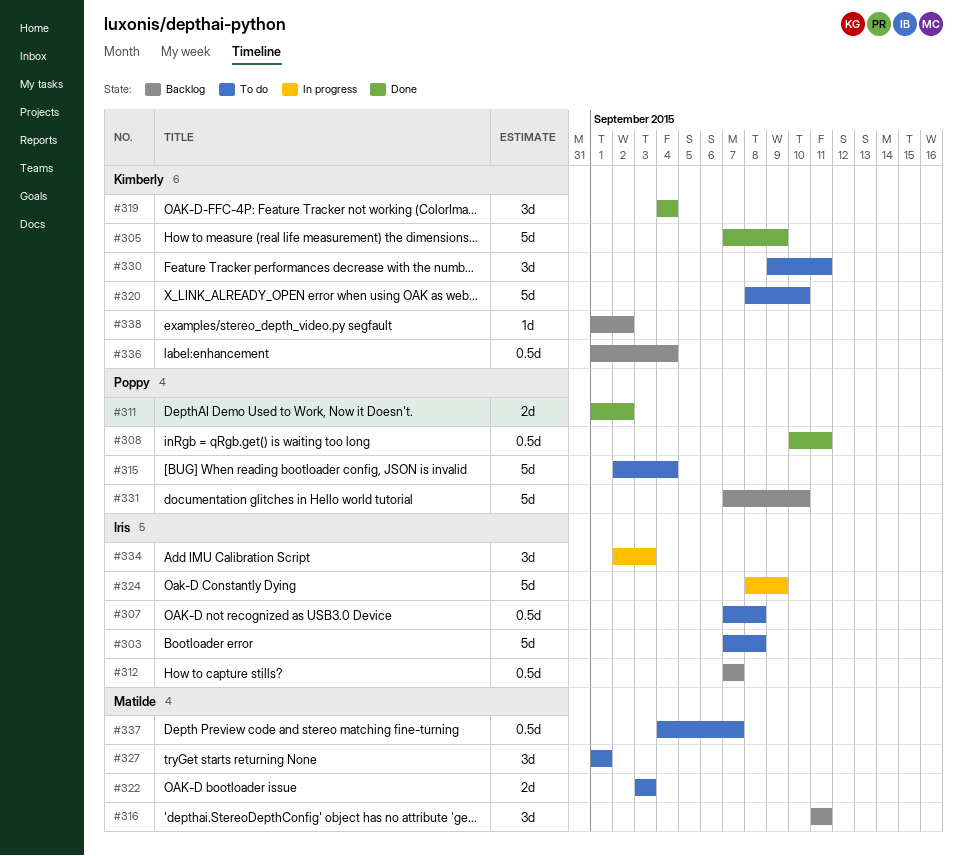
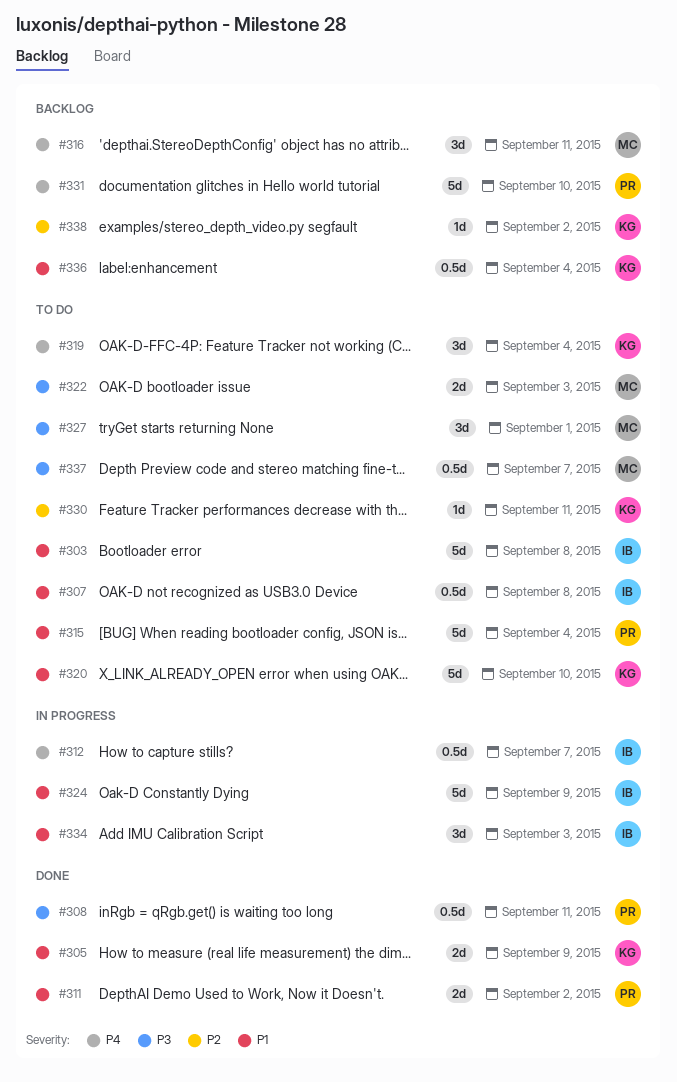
#305, estimate: 5d -> 2d
#312, status: Backlog -> In progress
#319, status: Done -> To do
#330, estimate: 3d -> 1d

